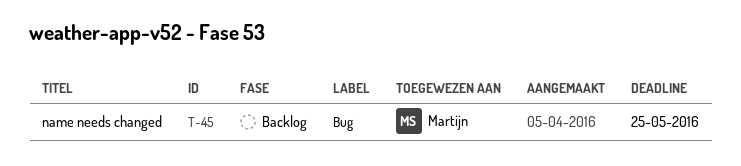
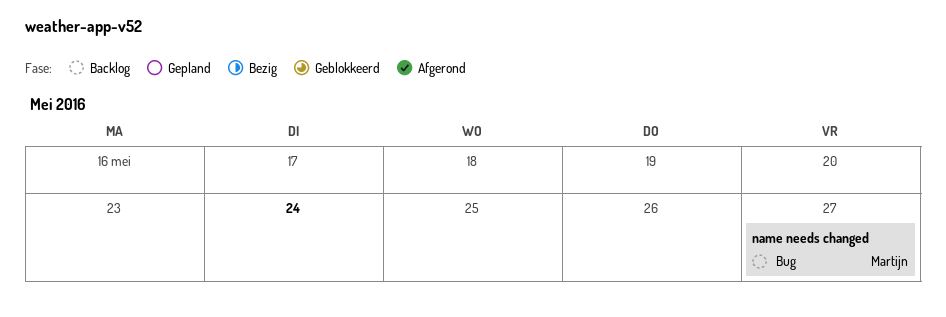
name needs changed, due: May 25 -> May 27

